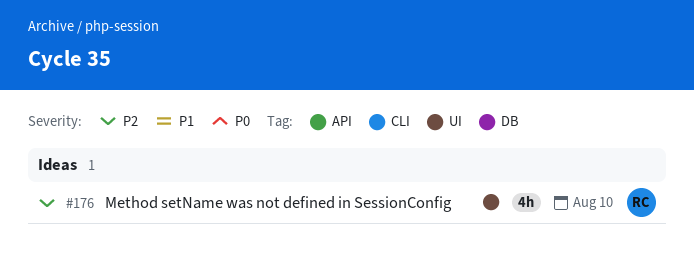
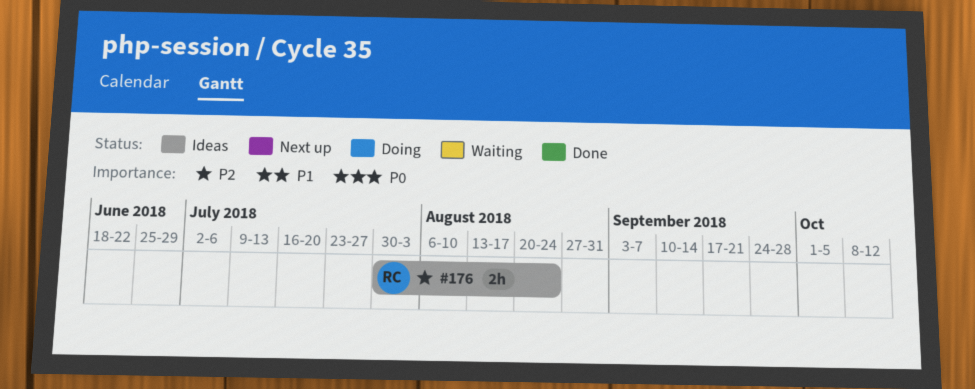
#176, estimate: 4h -> 2h
#176, due: Aug 10 -> Aug 24

